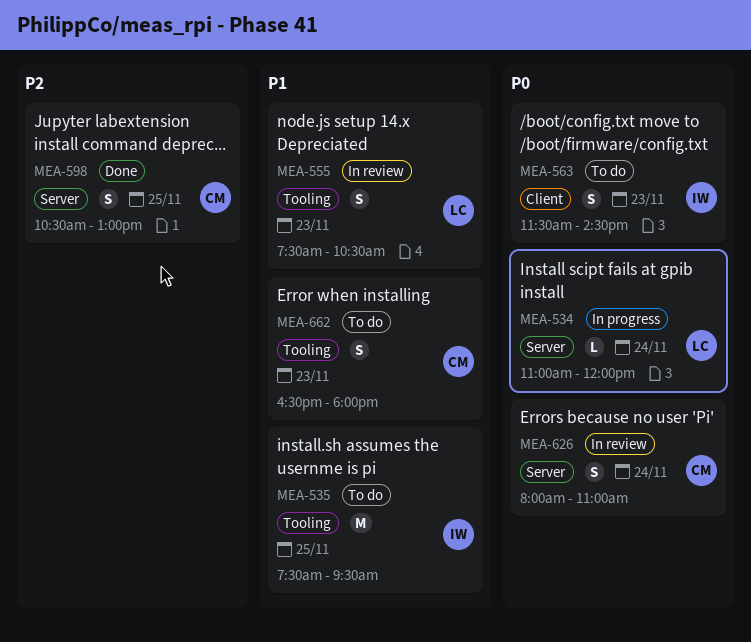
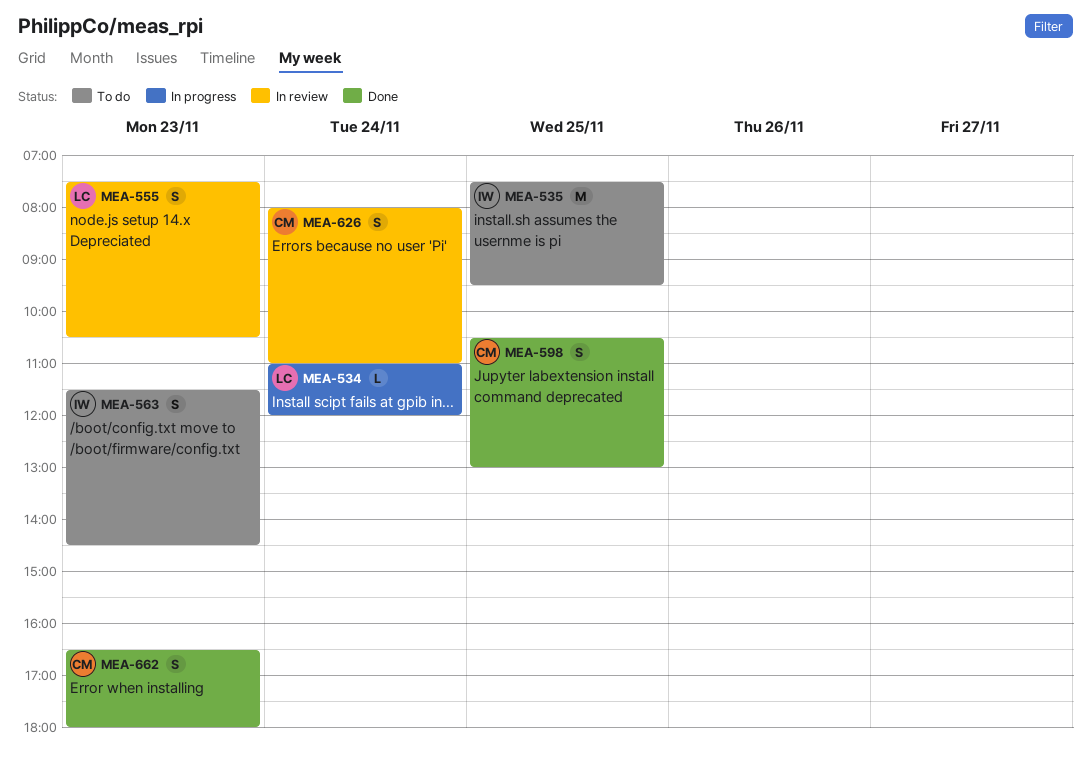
MEA-662, status: To do -> Done

